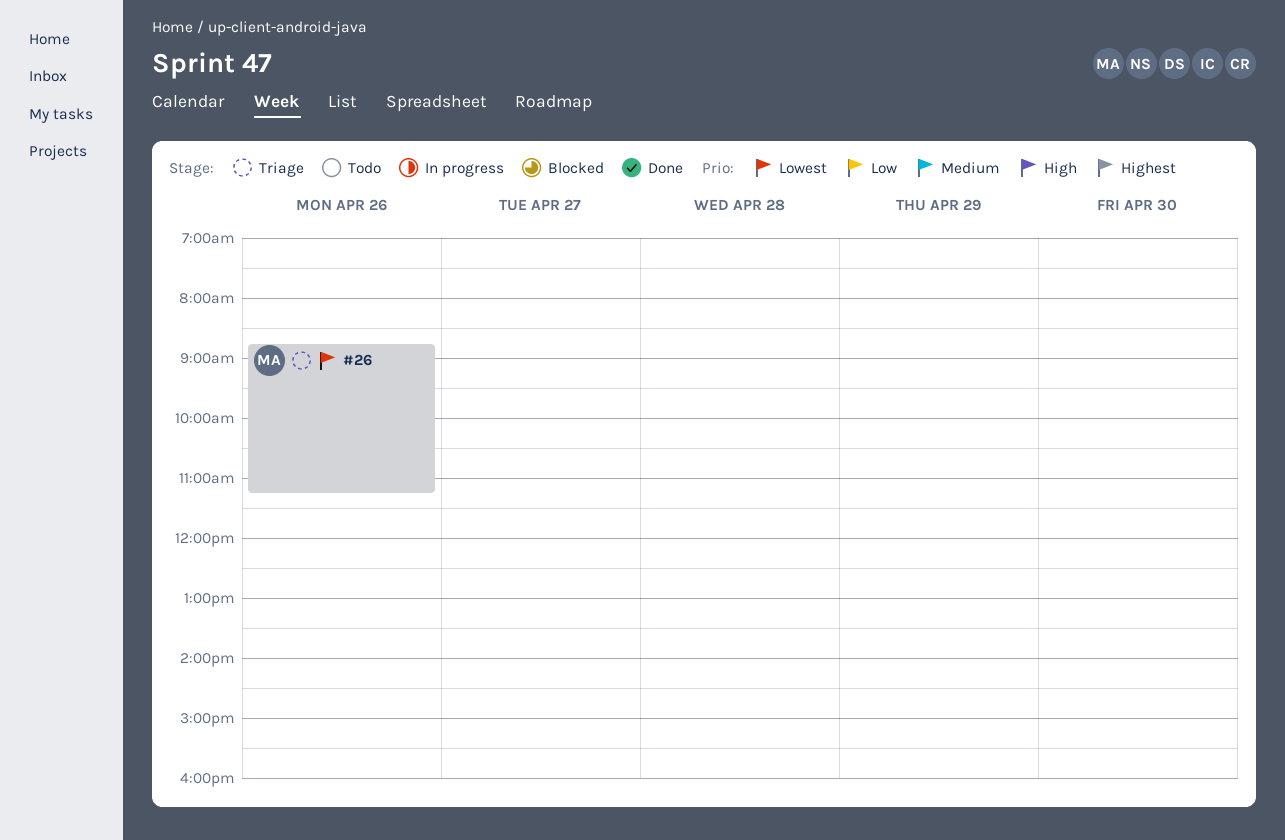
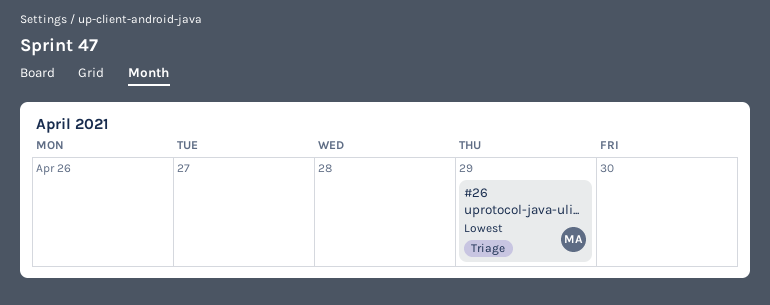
#26, day: Apr 26 -> Apr 29

